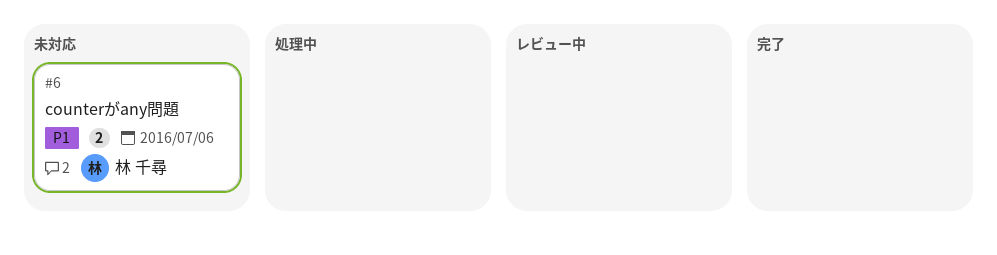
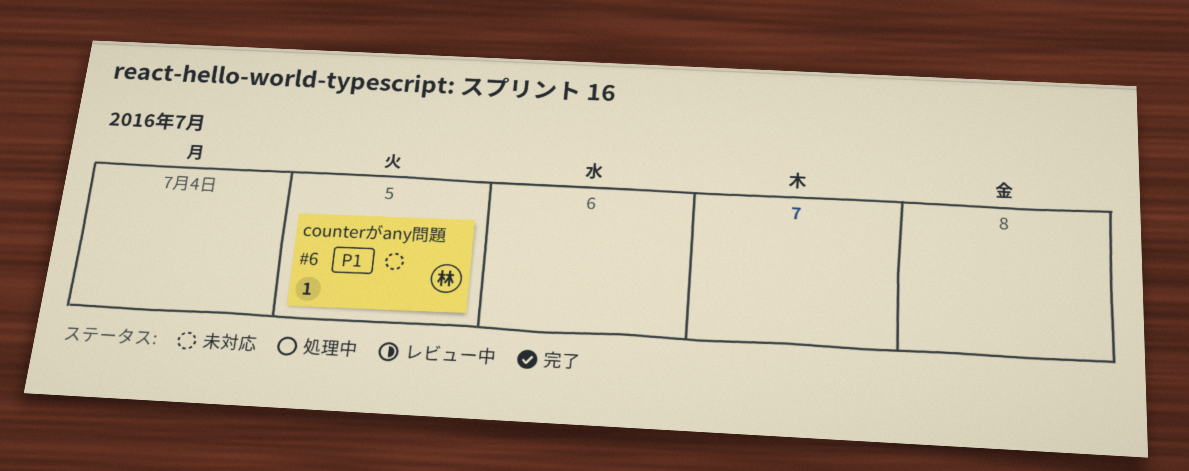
#6, estimate: 2 -> 1
#6, due: Jul 6 -> Jul 5

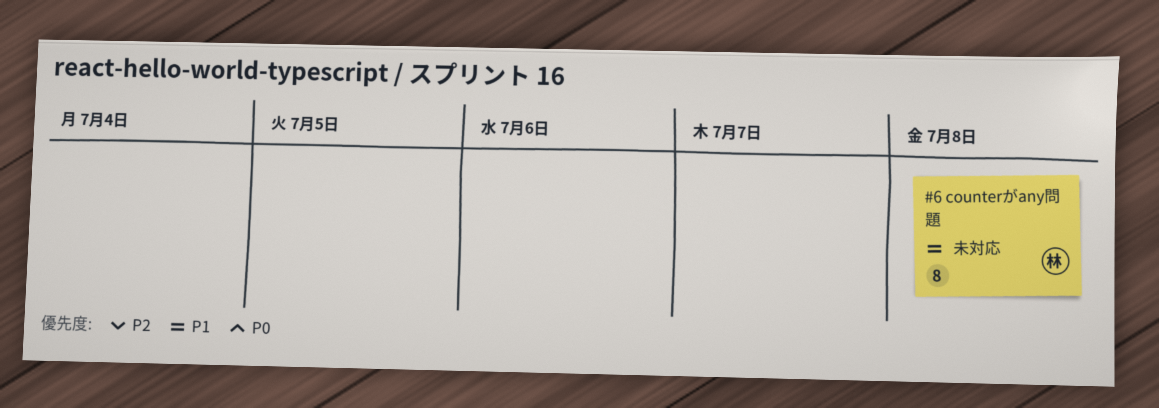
#6, estimate: 1 -> 8
#6, due: Jul 5 -> Jul 8

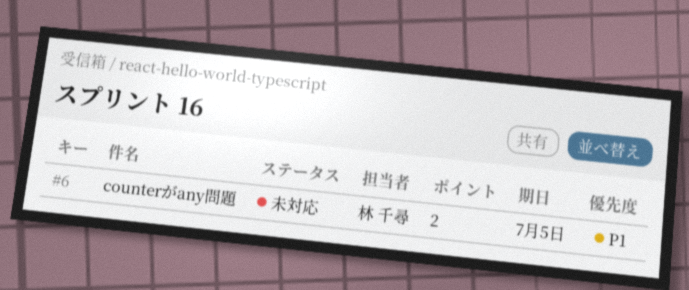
#6, estimate: 8 -> 2
#6, due: Jul 8 -> Jul 5

